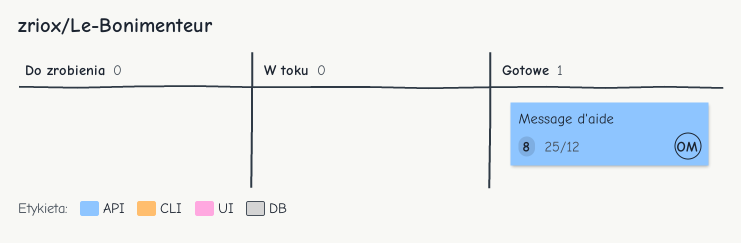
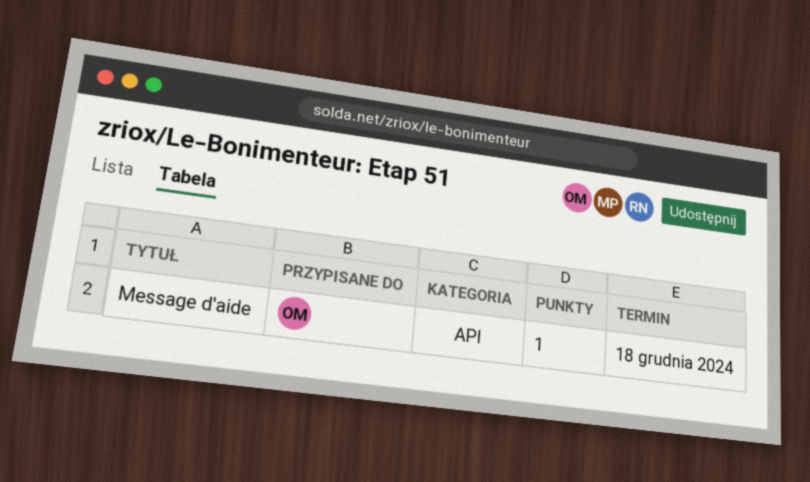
Message d'aide, estimate: 8 -> 1
Message d'aide, due: Dec 25 -> Dec 18

